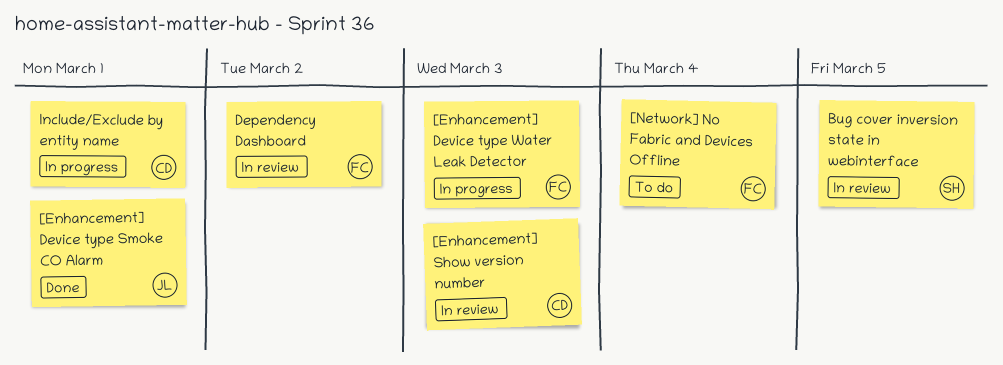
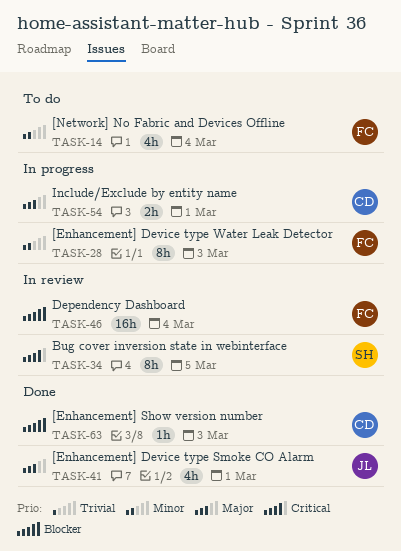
[Enhancement] Show version number, status: In review -> Done
Dependency Dashboard, due: Mar 2 -> Mar 4

